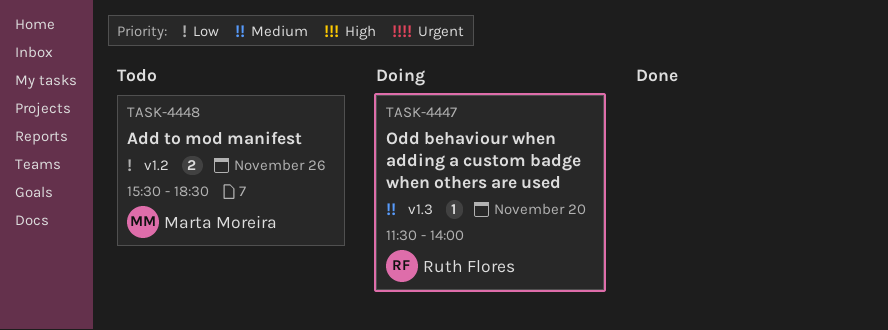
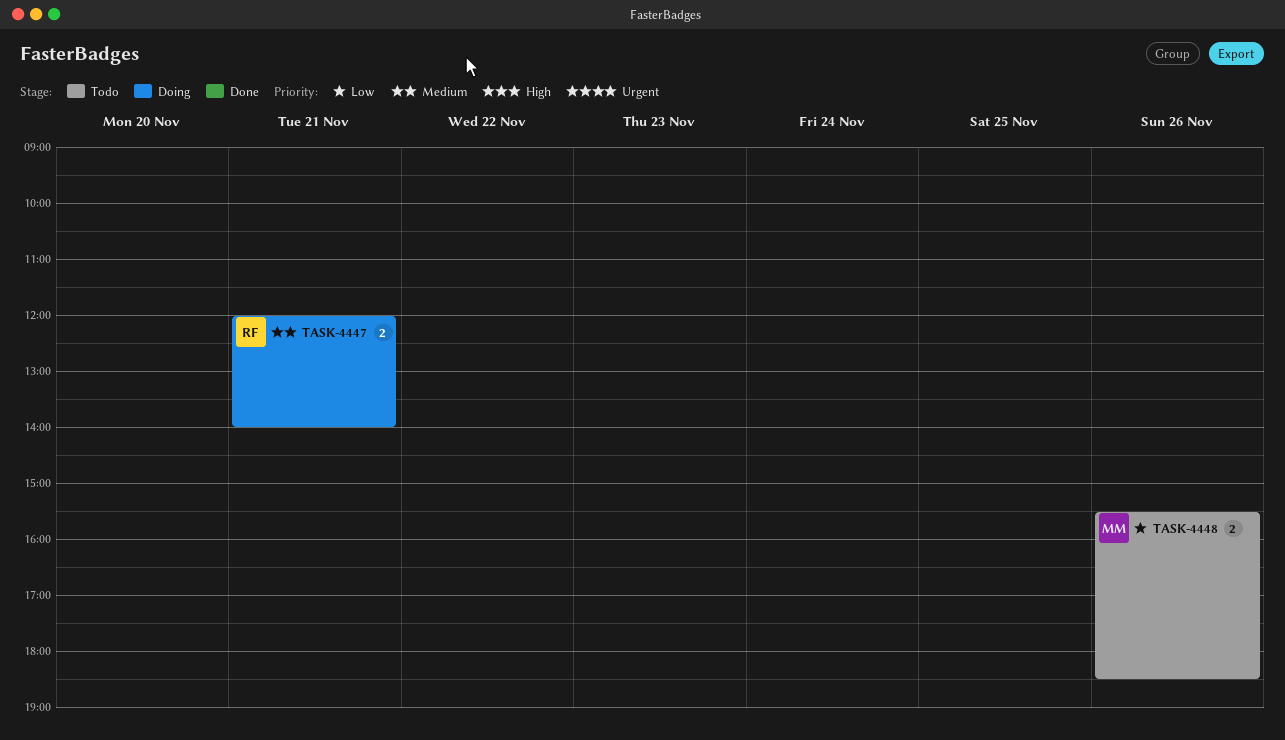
TASK-4447, estimate: 1 -> 2
TASK-4447, day: Nov 20 -> Nov 21
TASK-4447, begins: 11:30 -> 12:00

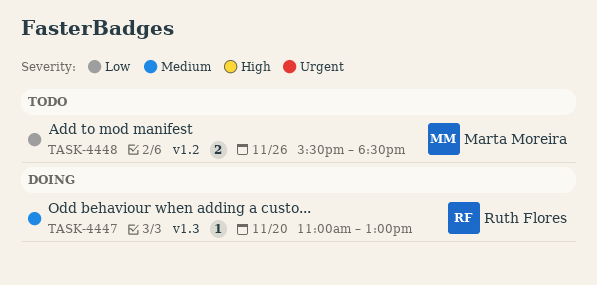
TASK-4447, estimate: 2 -> 1
TASK-4447, day: Nov 21 -> Nov 20
TASK-4447, begins: 12:00 -> 11:00
TASK-4447, ends: 14:00 -> 13:00

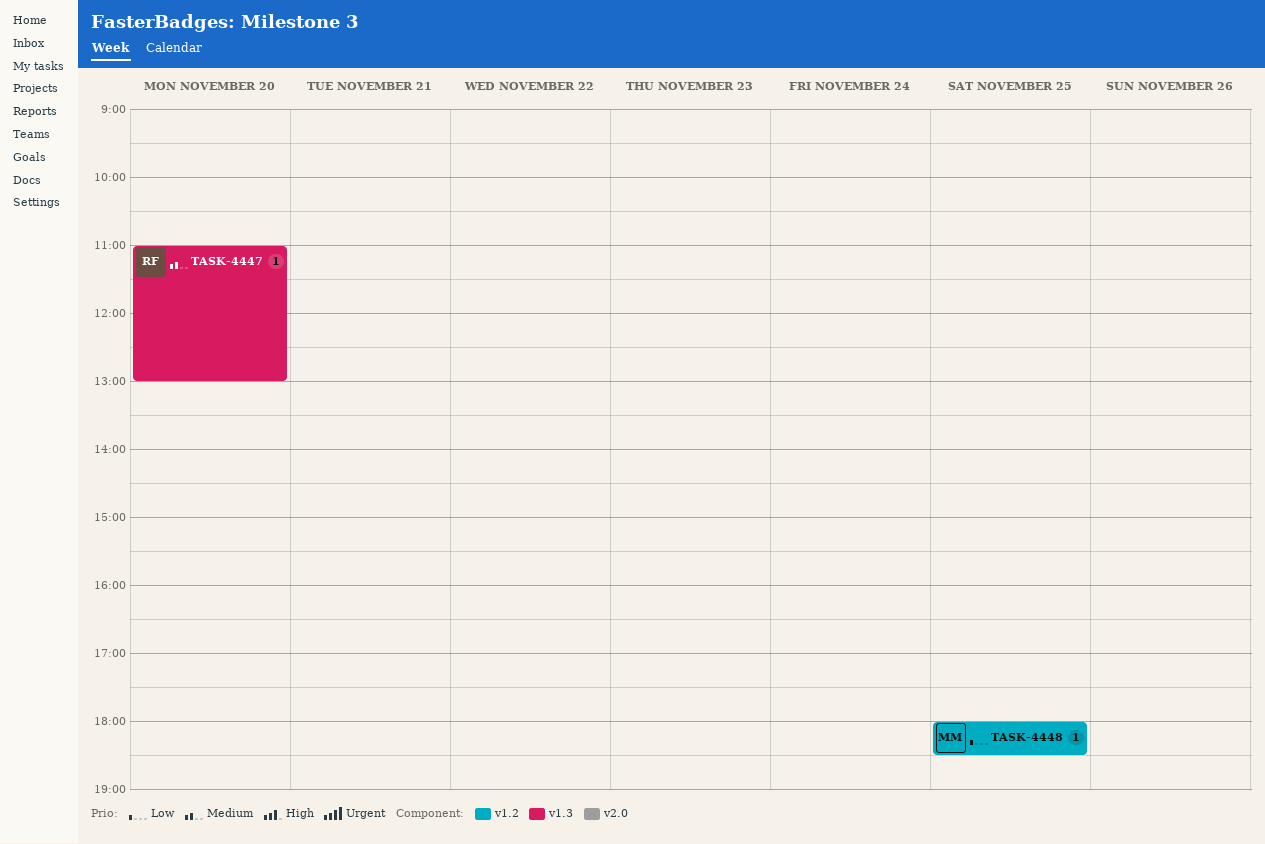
TASK-4448, estimate: 2 -> 1
TASK-4448, day: Nov 26 -> Nov 25
TASK-4448, begins: 15:30 -> 18:00

